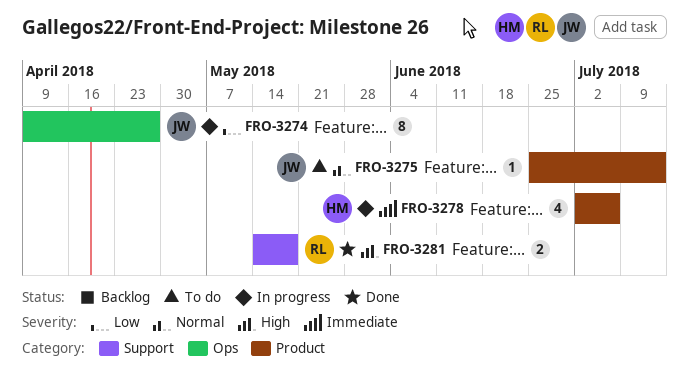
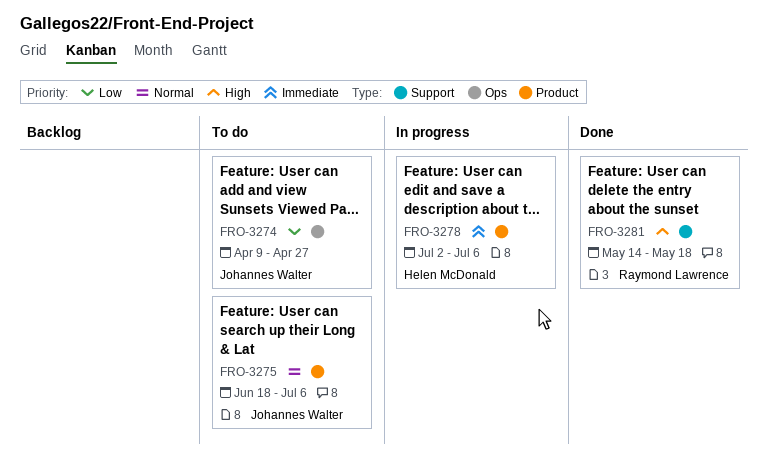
FRO-3274, status: In progress -> To do
FRO-3275, start: Jun 25 -> Jun 18
FRO-3275, due: Jul 13 -> Jul 6

